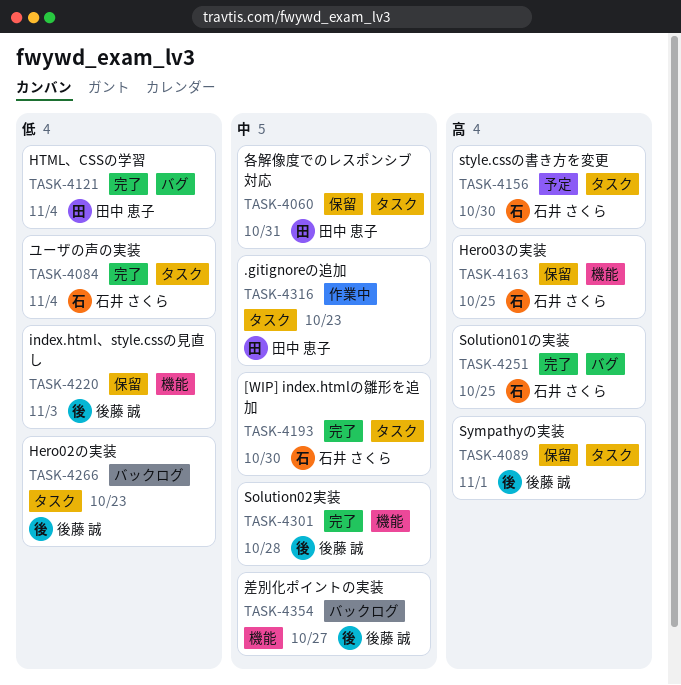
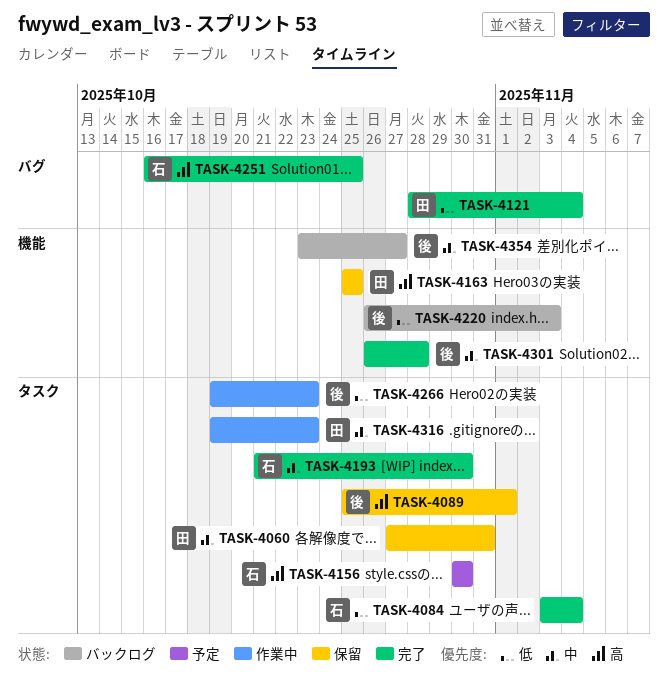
TASK-4163, owner: 石井 さくら -> 田中 恵子
TASK-4220, status: 保留 -> バックログ
TASK-4266, status: バックログ -> 作業中

